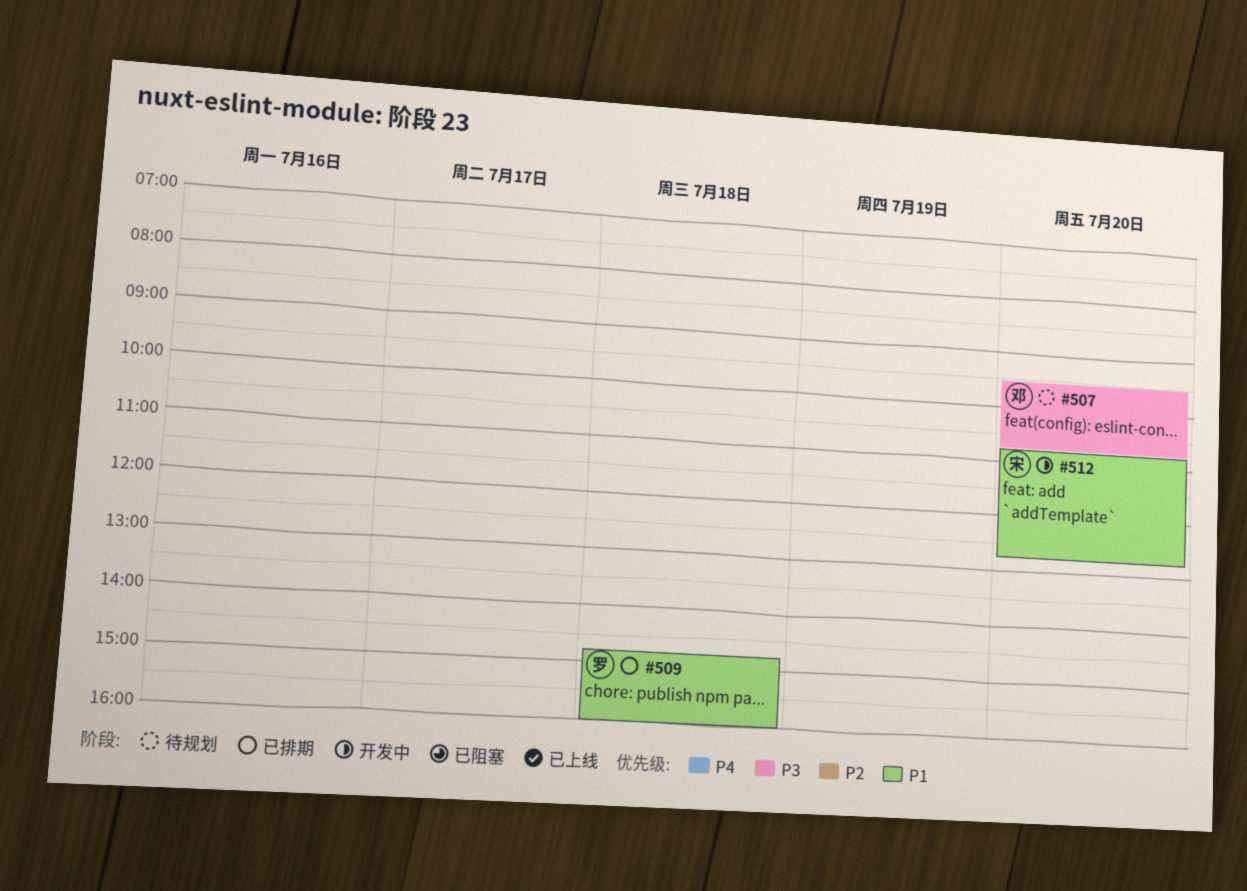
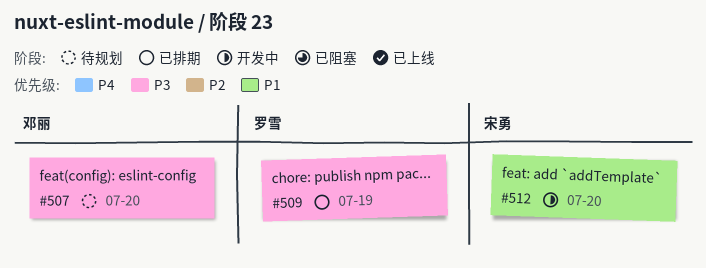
#509, priority: P1 -> P3
#509, day: Jul 18 -> Jul 19

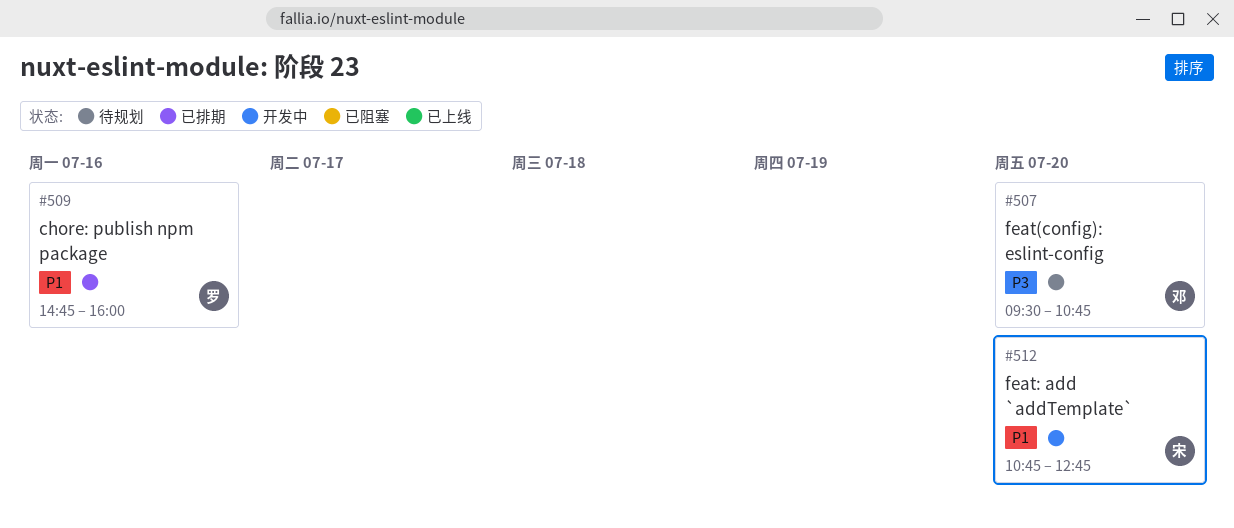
#509, priority: P3 -> P1
#509, day: Jul 19 -> Jul 16

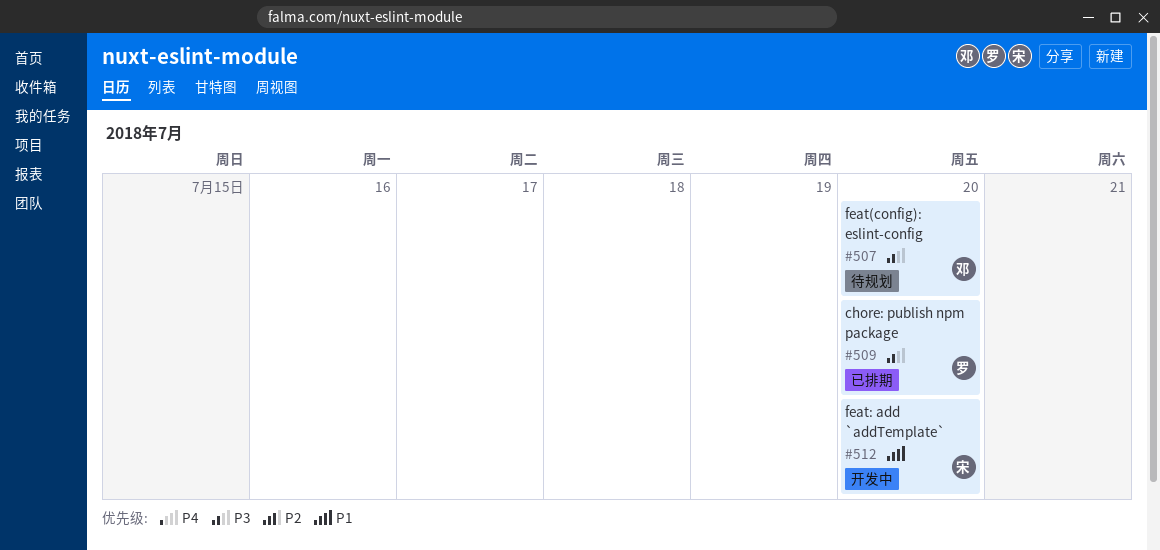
#509, priority: P1 -> P3
#509, day: Jul 16 -> Jul 20

